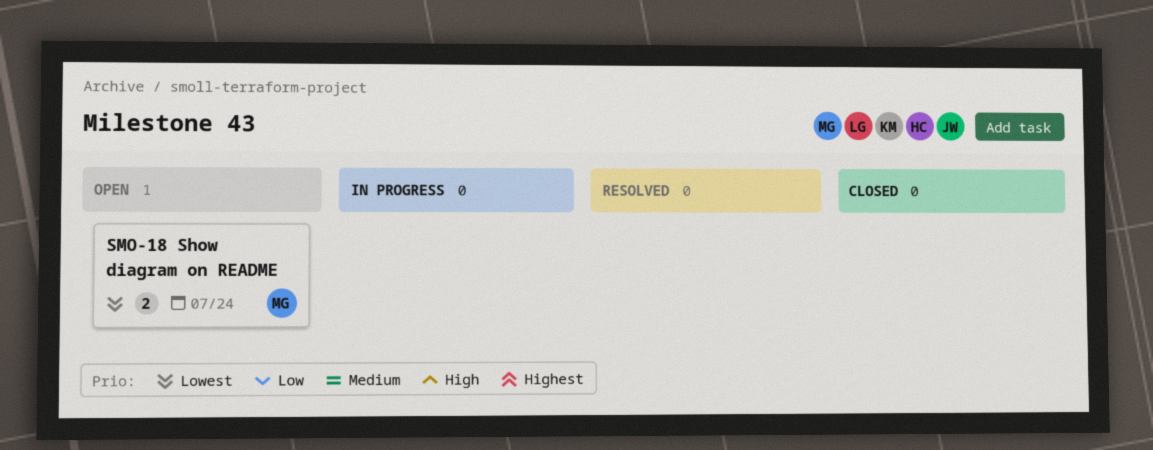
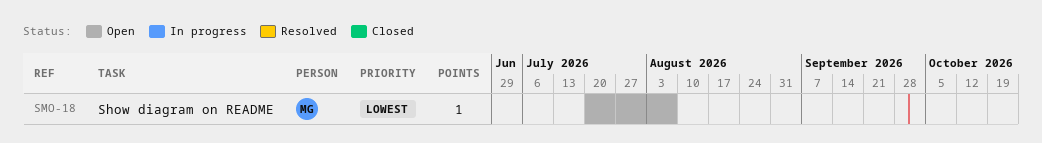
SMO-18, estimate: 2 -> 1
SMO-18, due: Jul 24 -> Aug 7

